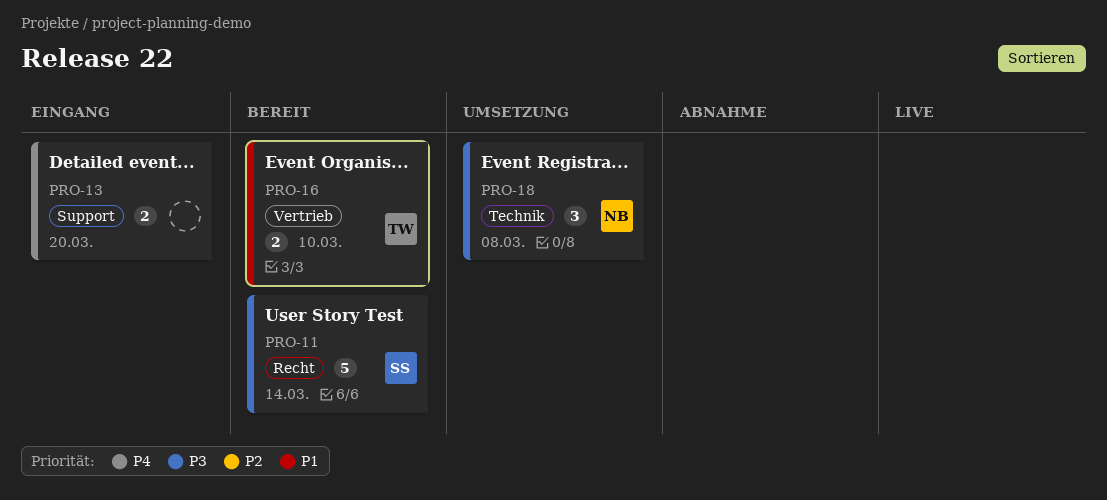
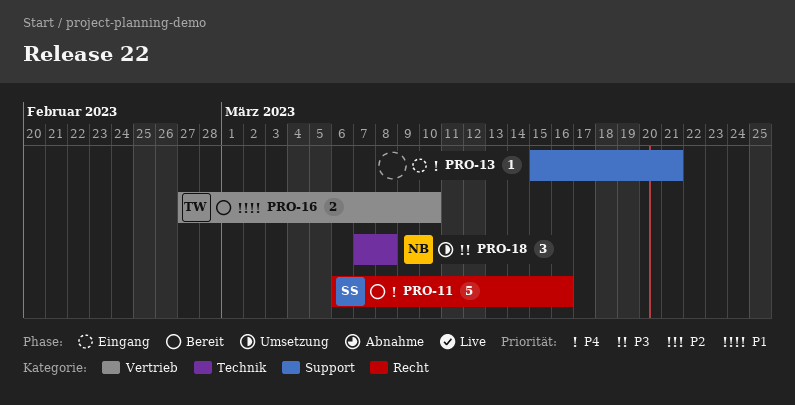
PRO-11, priority: P3 -> P4
PRO-11, due: Mar 14 -> Mar 16
PRO-13, estimate: 2 -> 1
PRO-13, due: Mar 20 -> Mar 21

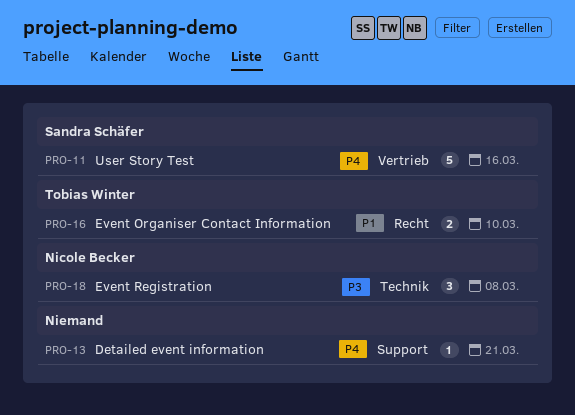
PRO-11, label: Recht -> Vertrieb
PRO-16, label: Vertrieb -> Recht

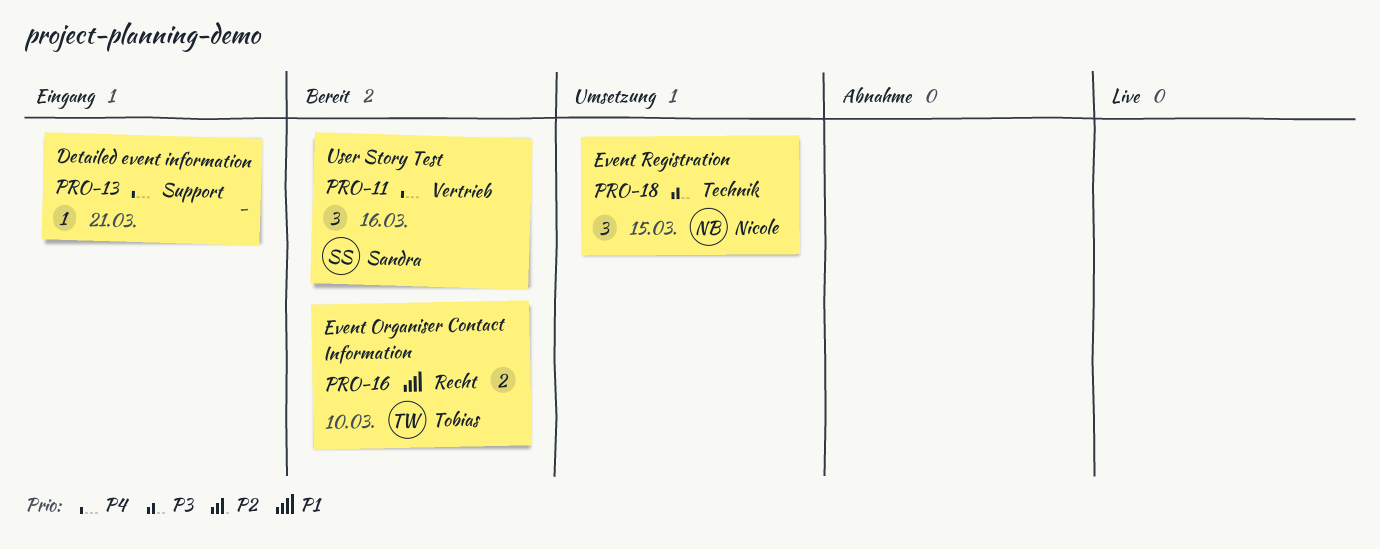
PRO-11, estimate: 5 -> 3
PRO-18, due: Mar 8 -> Mar 15

